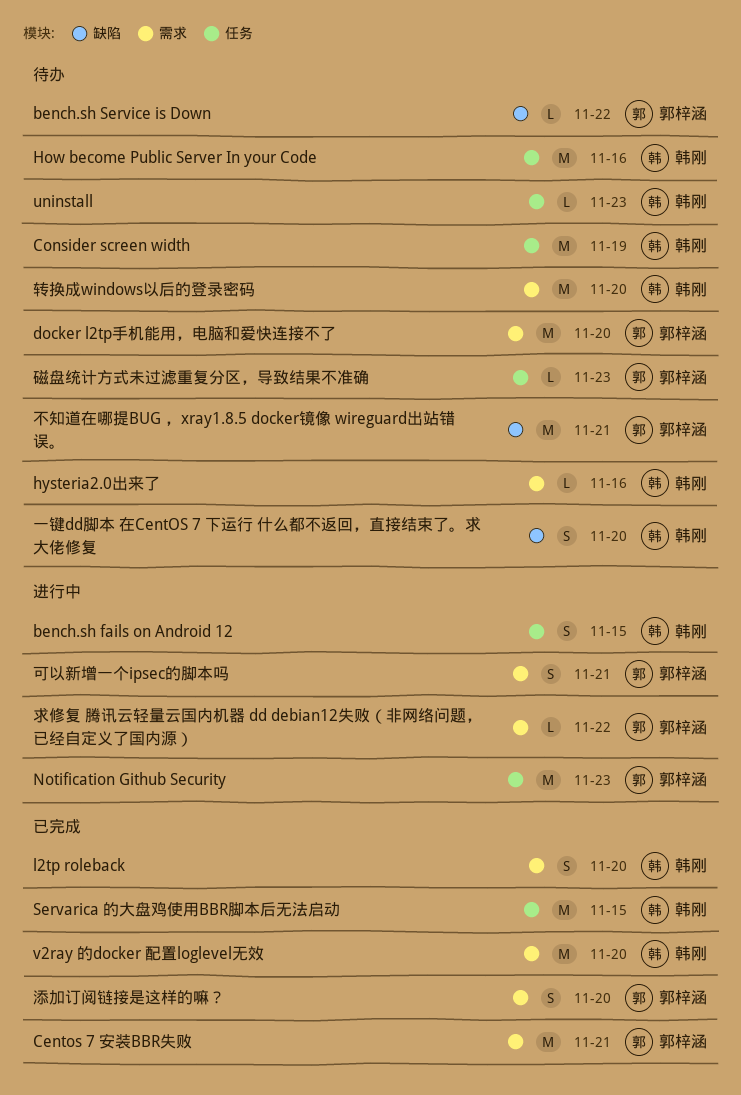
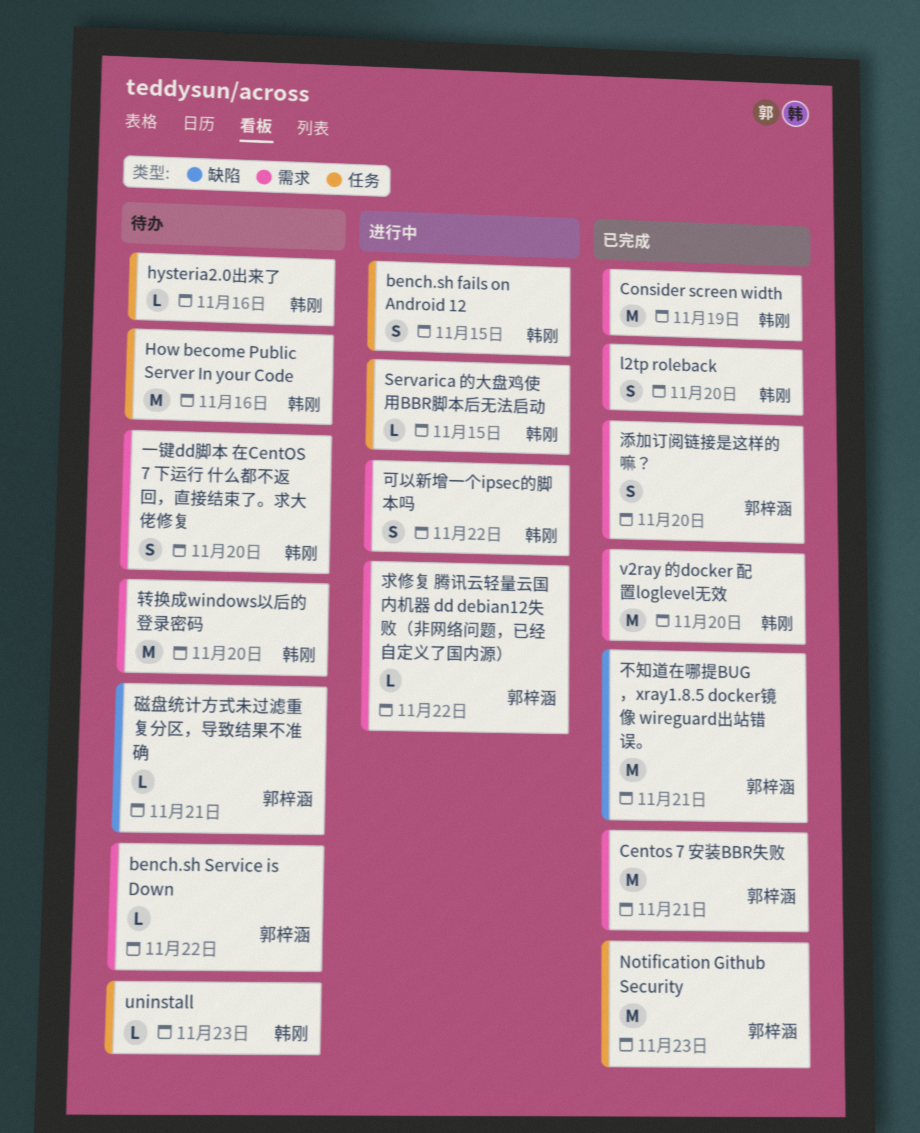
bench.sh Service is Down, label: 缺陷 -> 需求
Consider screen width, status: 待办 -> 已完成
Consider screen width, label: 任务 -> 需求
docker l2tp手机能用，电脑和爱快连接不了: present -> none
hysteria2.0出来了, label: 需求 -> 任务
Notification Github Security, status: 进行中 -> 已完成
Servarica 的大盘鸡使用BBR脚本后无法启动, status: 已完成 -> 进行中
Servarica 的大盘鸡使用BBR脚本后无法启动, estimate: M -> L
一键dd脚本 在CentOS 7 下运行 什么都不返回，直接结束了。求大佬修复, label: 缺陷 -> 需求
不知道在哪提BUG ，xray1.8.5 docker镜像 wireguard出站错误。, status: 待办 -> 已完成
可以新增一个ipsec的脚本吗, owner: 郭梓涵 -> 韩刚
可以新增一个ipsec的脚本吗, due: Nov 21 -> Nov 22
磁盘统计方式未过滤重复分区，导致结果不准确, label: 任务 -> 缺陷
磁盘统计方式未过滤重复分区，导致结果不准确, due: Nov 23 -> Nov 21

